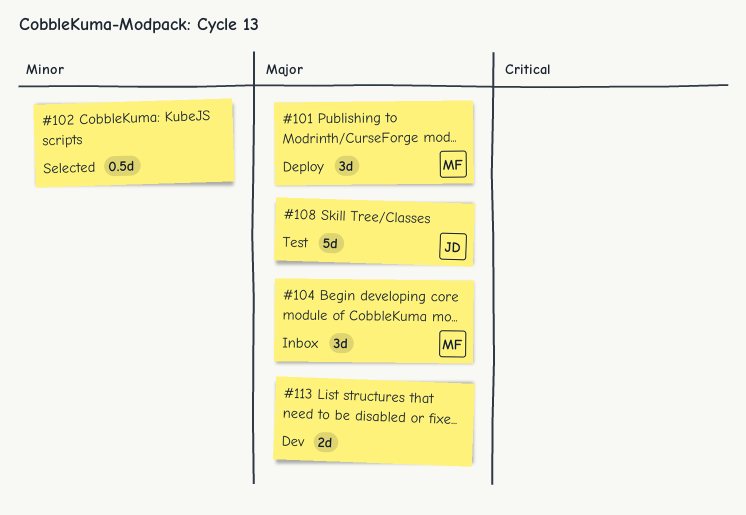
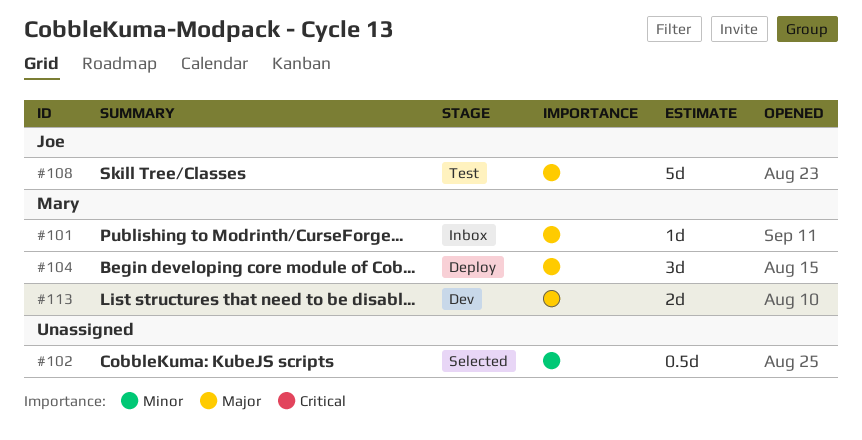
#101, status: Deploy -> Inbox
#101, estimate: 3d -> 1d
#104, status: Inbox -> Deploy
#113, owner: none -> Mary

